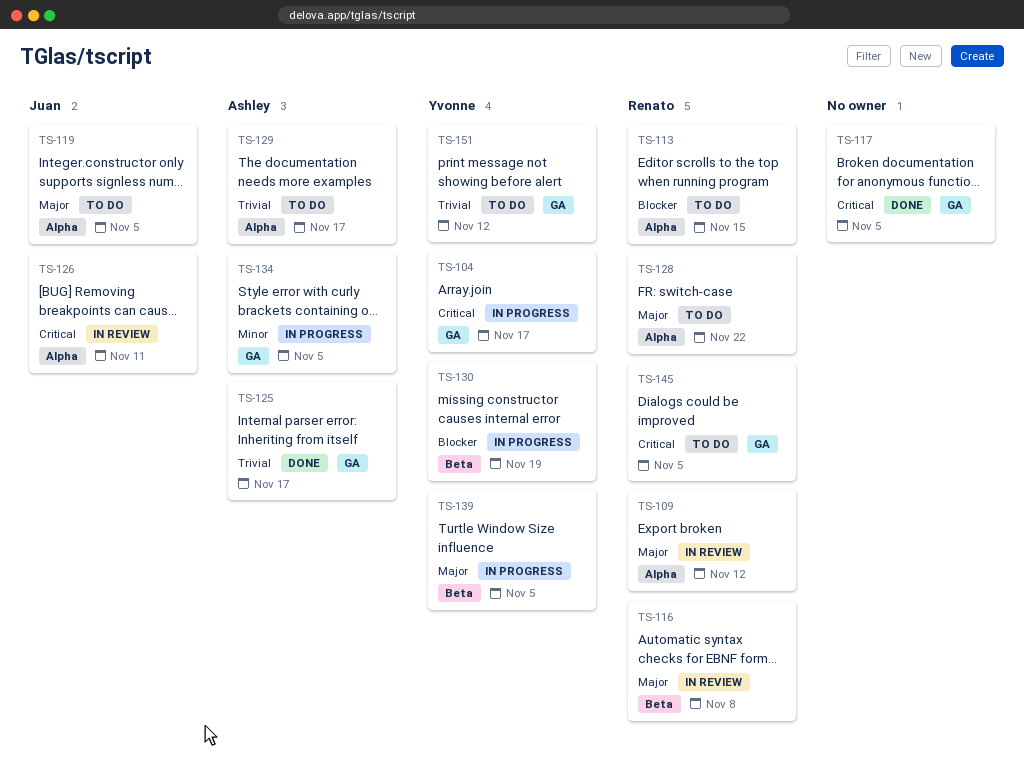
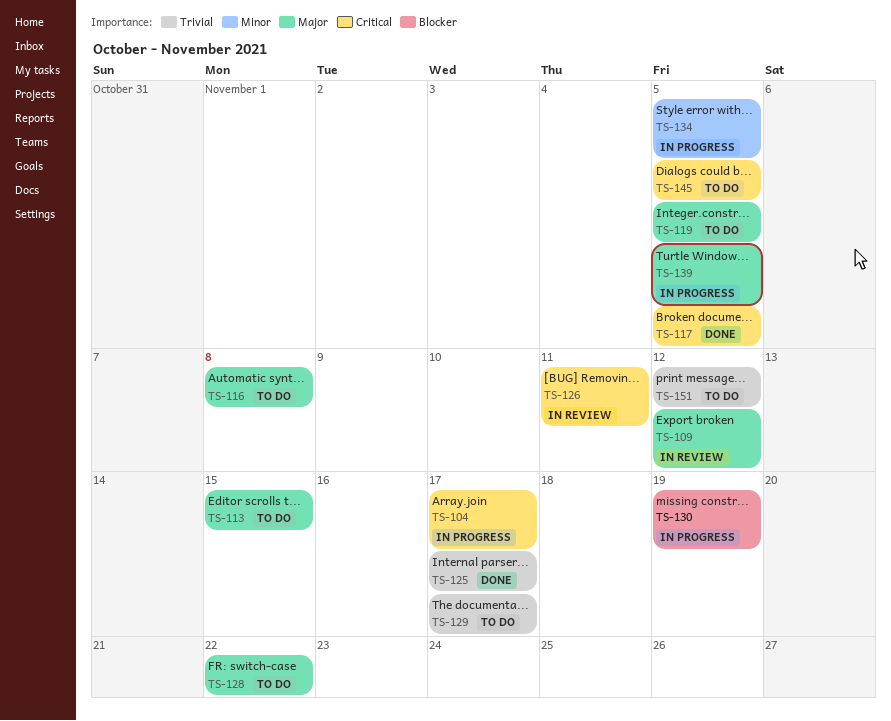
TS-113, priority: Blocker -> Major
TS-116, status: In review -> To do

